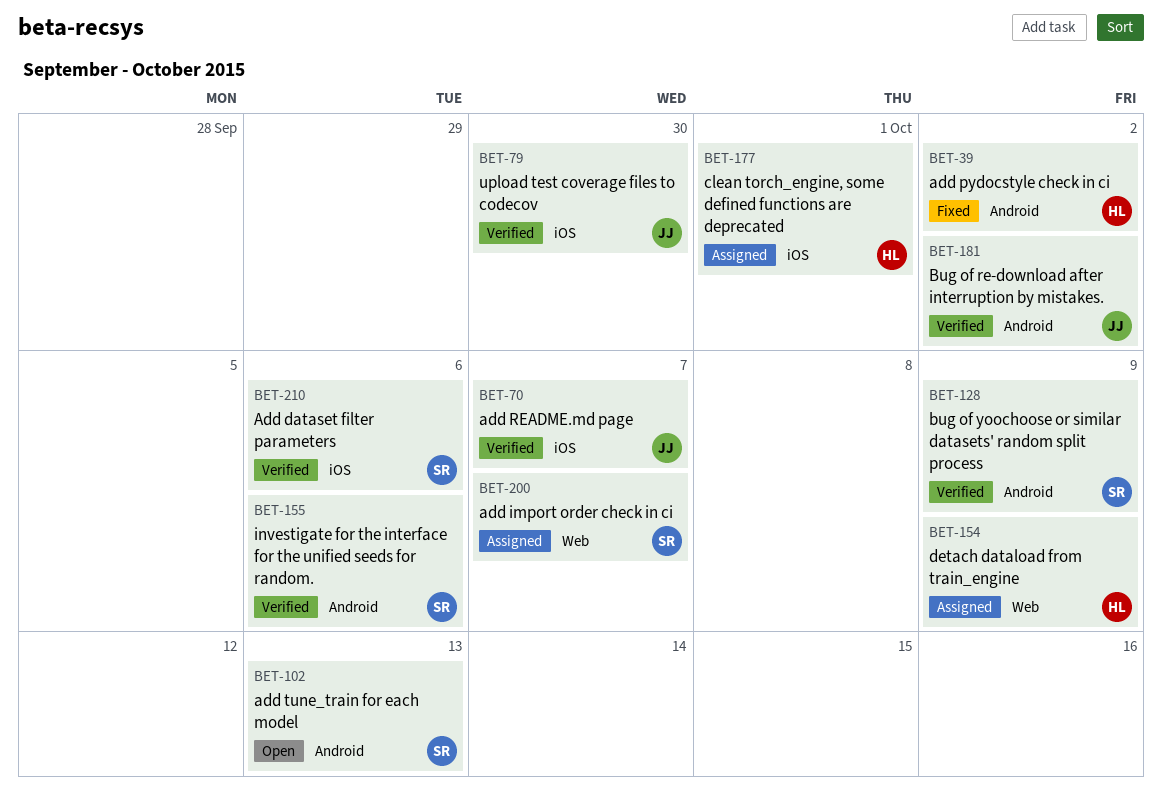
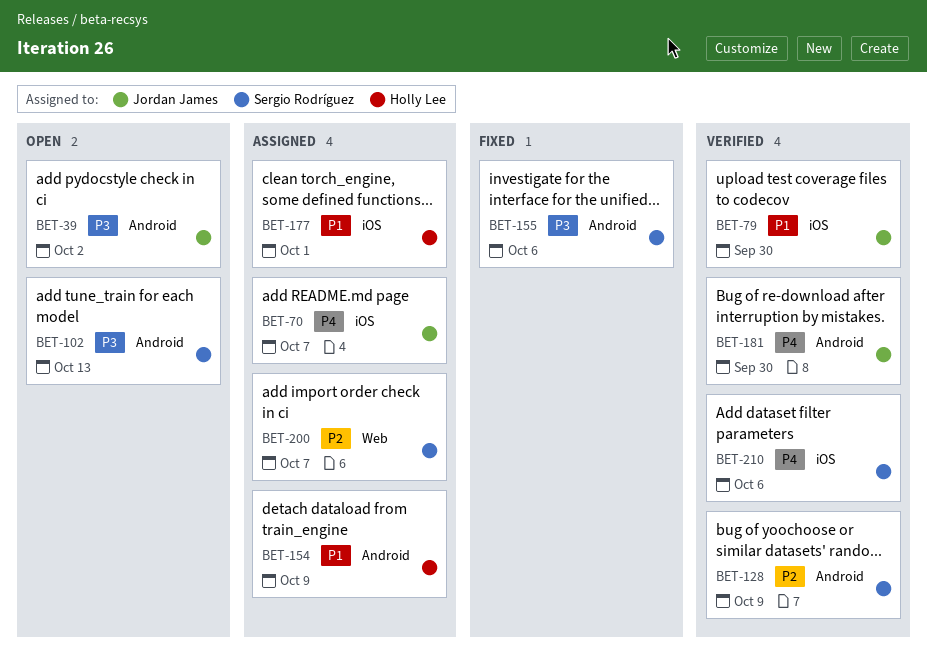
BET-39, status: Fixed -> Open
BET-39, owner: Holly Lee -> Jordan James
BET-70, status: Verified -> Assigned
BET-154, label: Web -> Android
BET-155, status: Verified -> Fixed
BET-181, due: Oct 2 -> Sep 30

